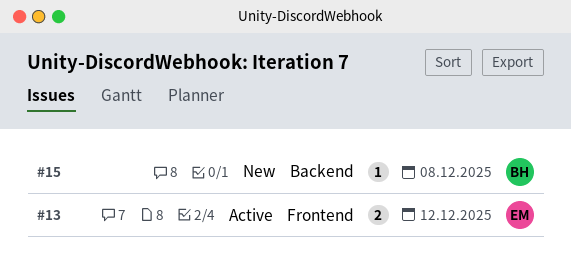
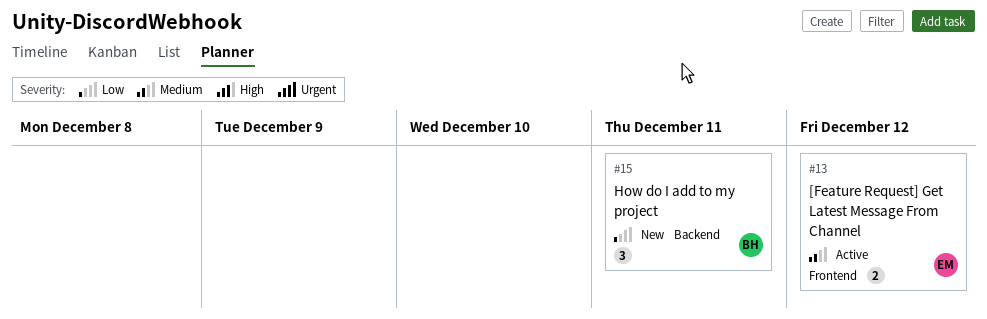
#15, estimate: 1 -> 3
#15, due: Dec 8 -> Dec 11

